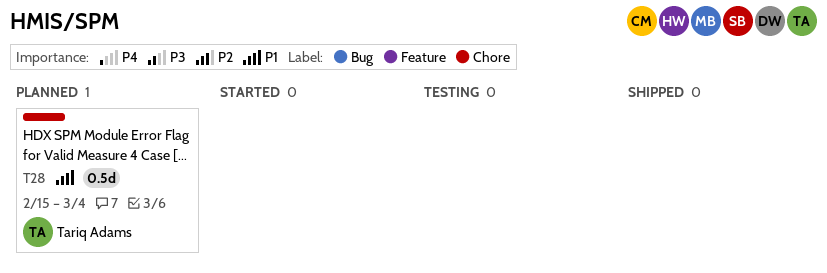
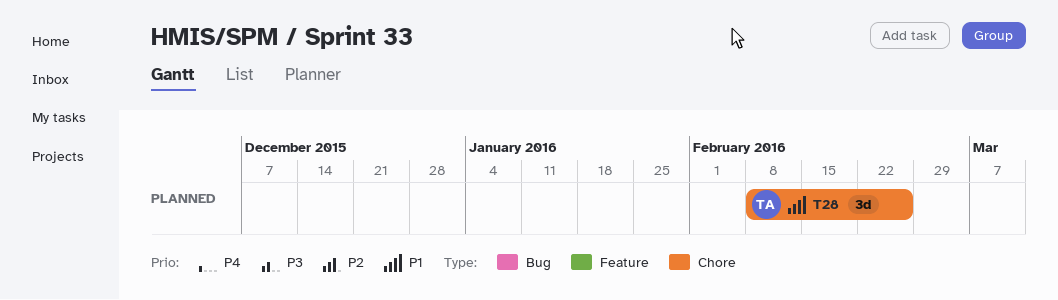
T28, estimate: 0.5d -> 3d
T28, start: Feb 15 -> Feb 8
T28, due: Mar 4 -> Feb 26

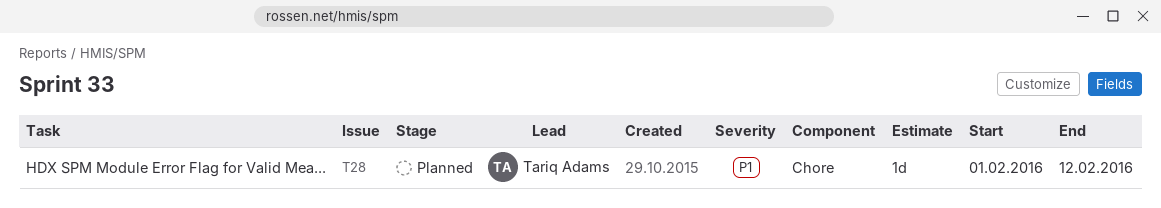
T28, estimate: 3d -> 1d
T28, start: Feb 8 -> Feb 1
T28, due: Feb 26 -> Feb 12

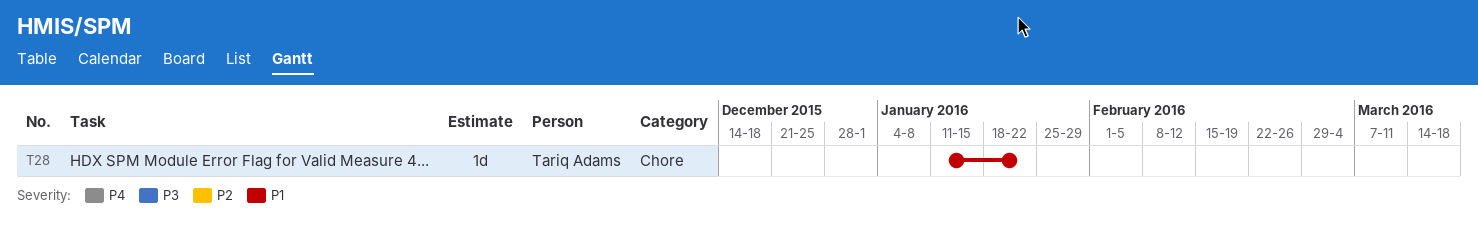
T28, start: Feb 1 -> Jan 11
T28, due: Feb 12 -> Jan 22

